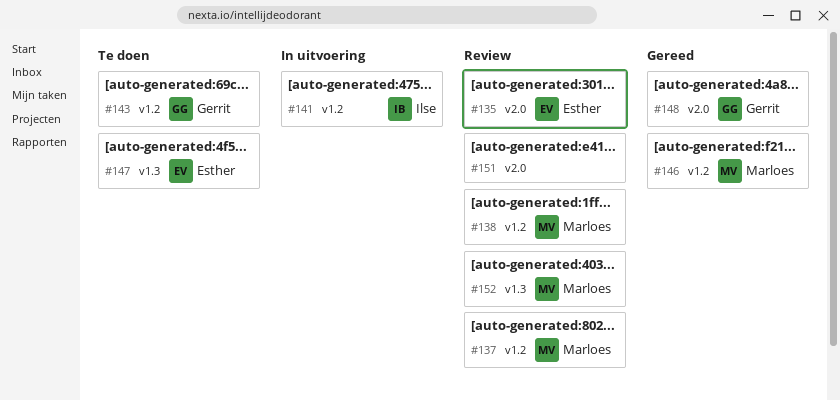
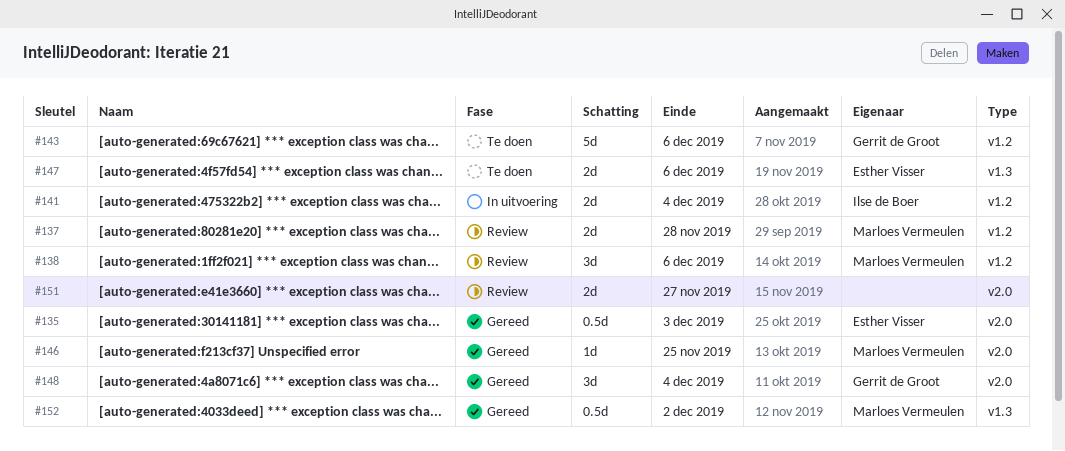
#135, status: Review -> Gereed
#146, label: v1.2 -> v2.0
#152, status: Review -> Gereed

